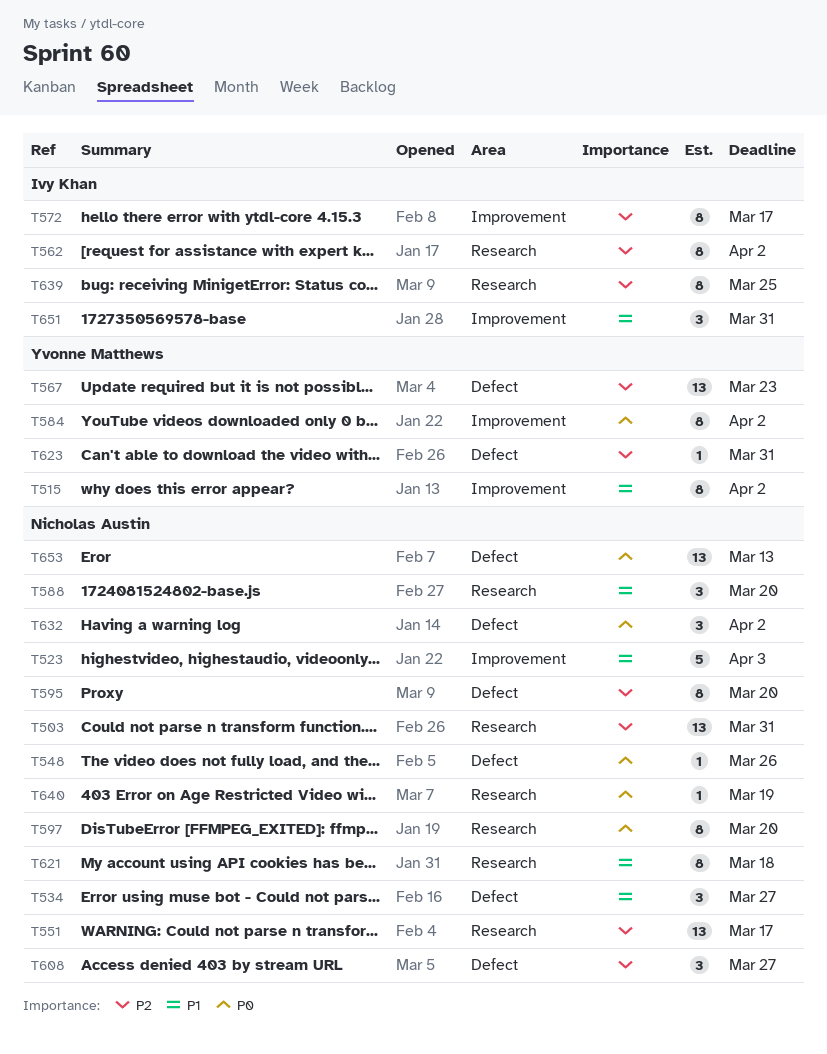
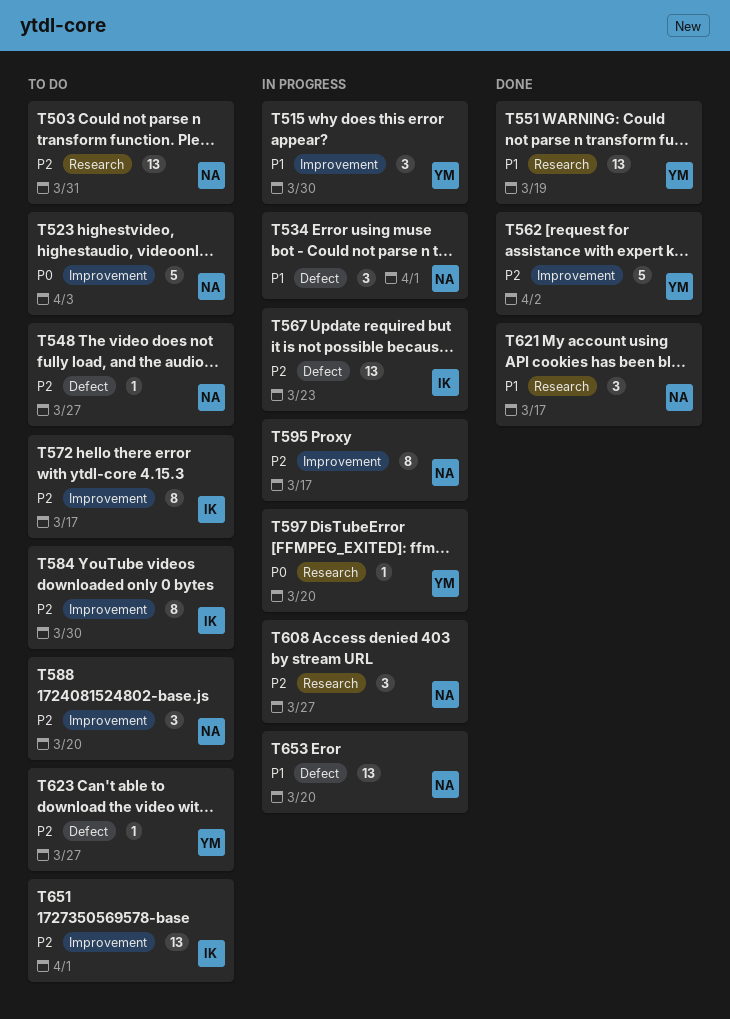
T515, estimate: 8 -> 3
T515, due: Apr 2 -> Mar 30
T523, priority: P1 -> P0
T534, due: Mar 27 -> Apr 1
T548, priority: P0 -> P2
T548, due: Mar 26 -> Mar 27
T551, owner: Nicholas Austin -> Yvonne Matthews
T551, priority: P2 -> P1
T551, due: Mar 17 -> Mar 19
T562, owner: Ivy Khan -> Yvonne Matthews
T562, label: Research -> Improvement
T562, estimate: 8 -> 5
T567, owner: Yvonne Matthews -> Ivy Khan
T584, owner: Yvonne Matthews -> Ivy Khan
T584, priority: P0 -> P2
T584, due: Apr 2 -> Mar 30
T588, priority: P1 -> P2
T588, label: Research -> Improvement
T595, label: Defect -> Improvement
T595, due: Mar 20 -> Mar 17
T597, owner: Nicholas Austin -> Yvonne Matthews
T597, estimate: 8 -> 1
T608, label: Defect -> Research
T621, estimate: 8 -> 3
T621, due: Mar 18 -> Mar 17
T623, due: Mar 31 -> Mar 27
T632: present -> none
T639: present -> none
T640: present -> none
T651, priority: P1 -> P2
T651, estimate: 3 -> 13
T651, due: Mar 31 -> Apr 1
T653, priority: P0 -> P1
T653, due: Mar 13 -> Mar 20

